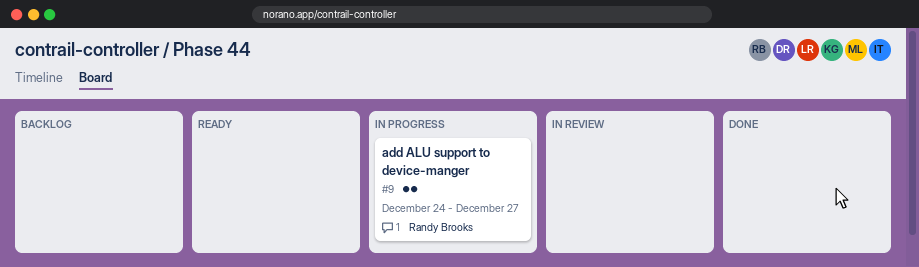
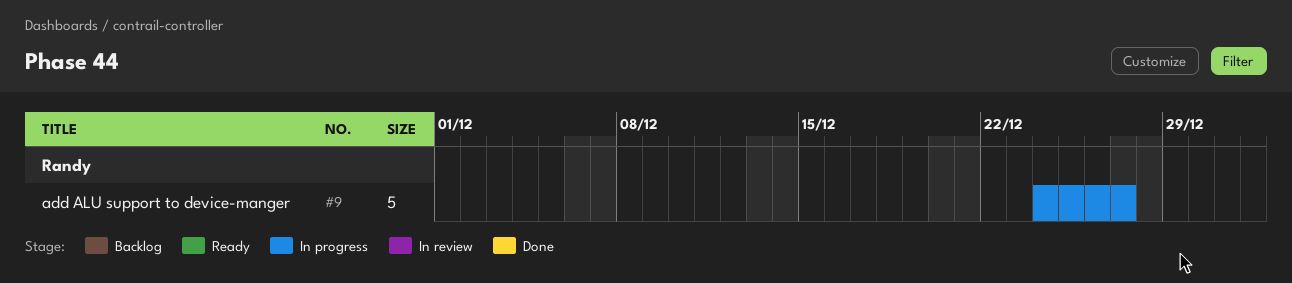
#9, estimate: 2 -> 5

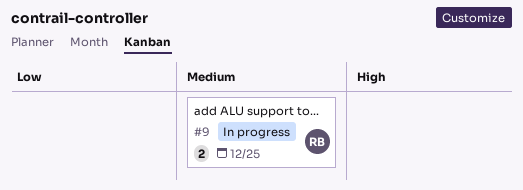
#9, estimate: 5 -> 2
#9, due: Dec 27 -> Dec 25

